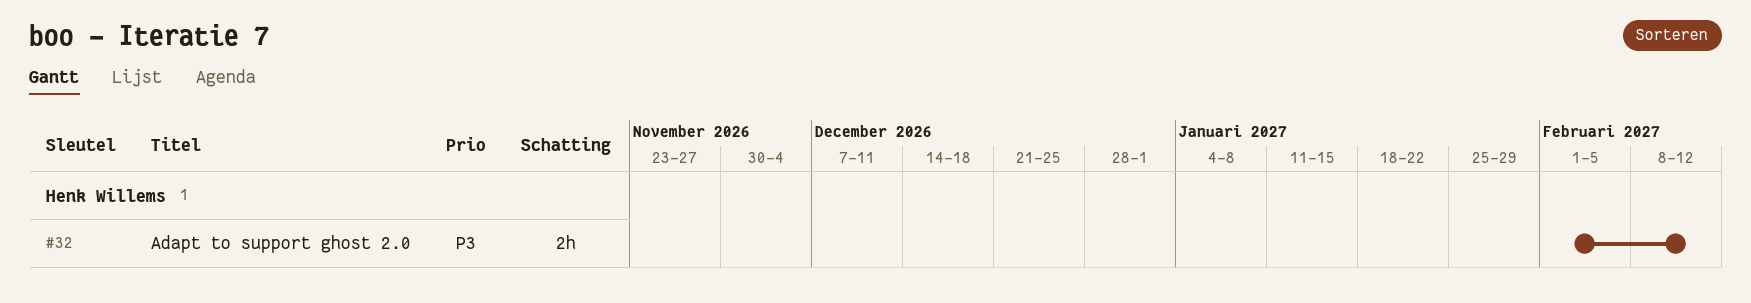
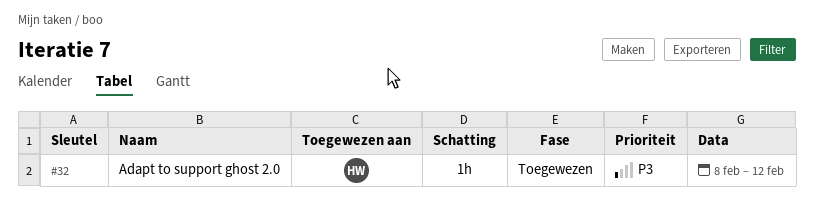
#32, estimate: 2h -> 1h
#32, start: Feb 1 -> Feb 8

